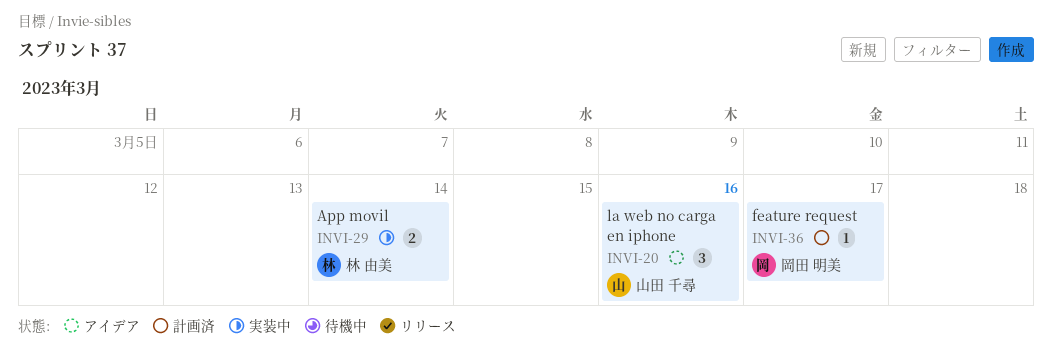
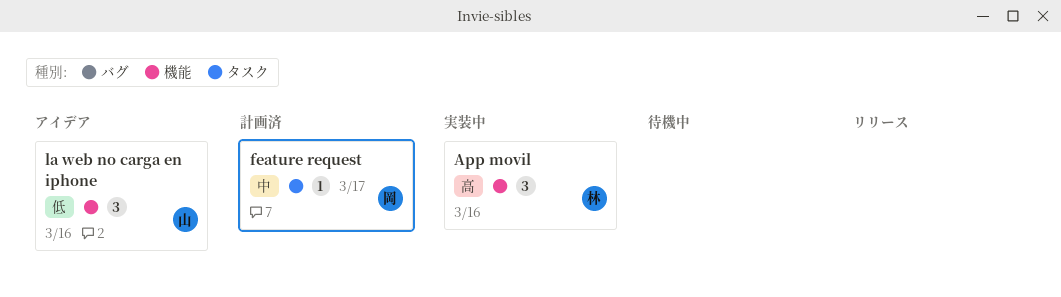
App movil, estimate: 2 -> 3
App movil, due: Mar 14 -> Mar 16

